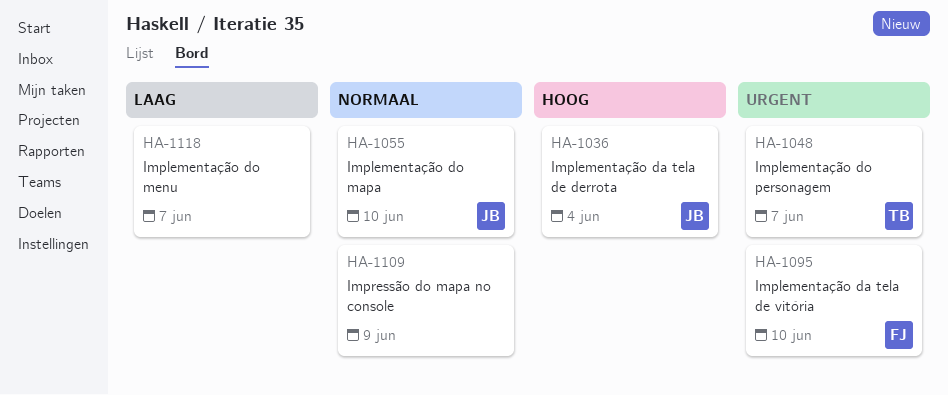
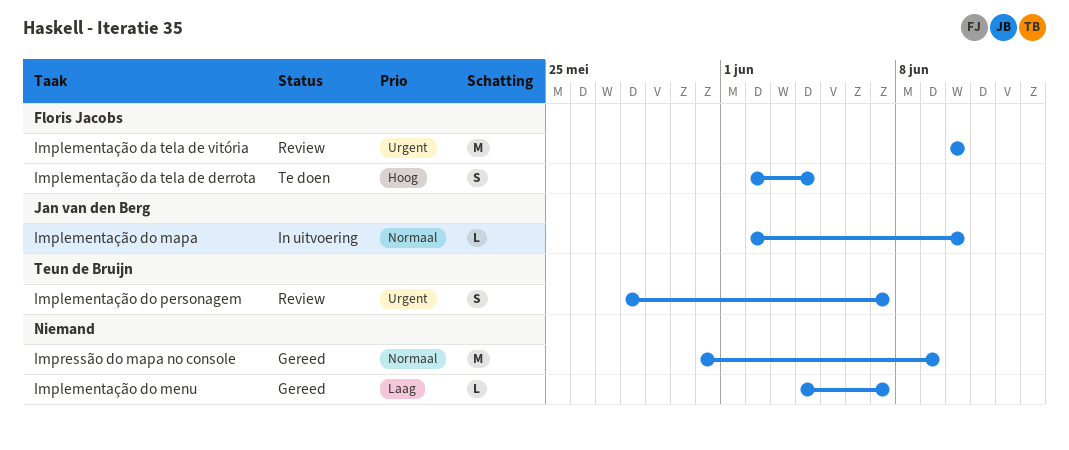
Implementação da tela de derrota, owner: Jan van den Berg -> Floris Jacobs

